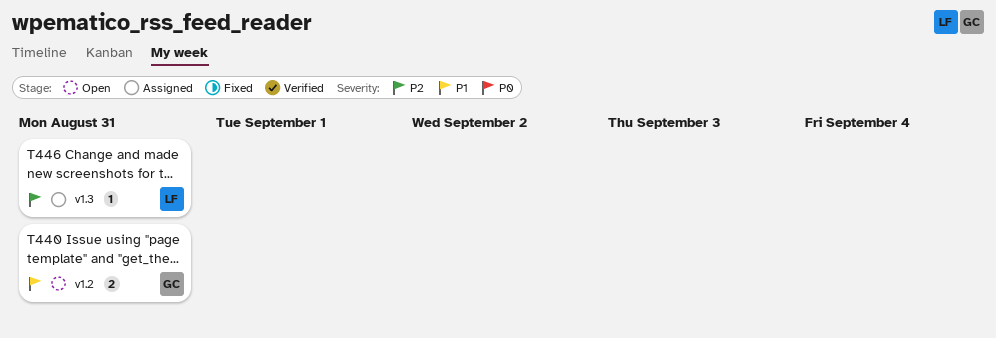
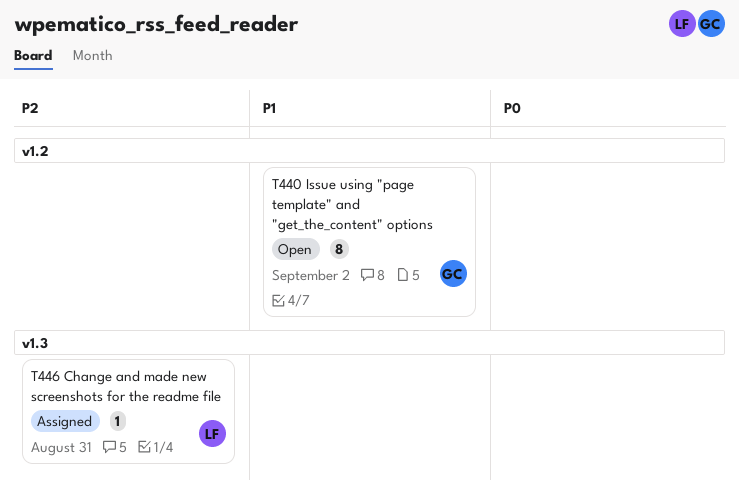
T440, estimate: 2 -> 8
T440, due: Aug 31 -> Sep 2

